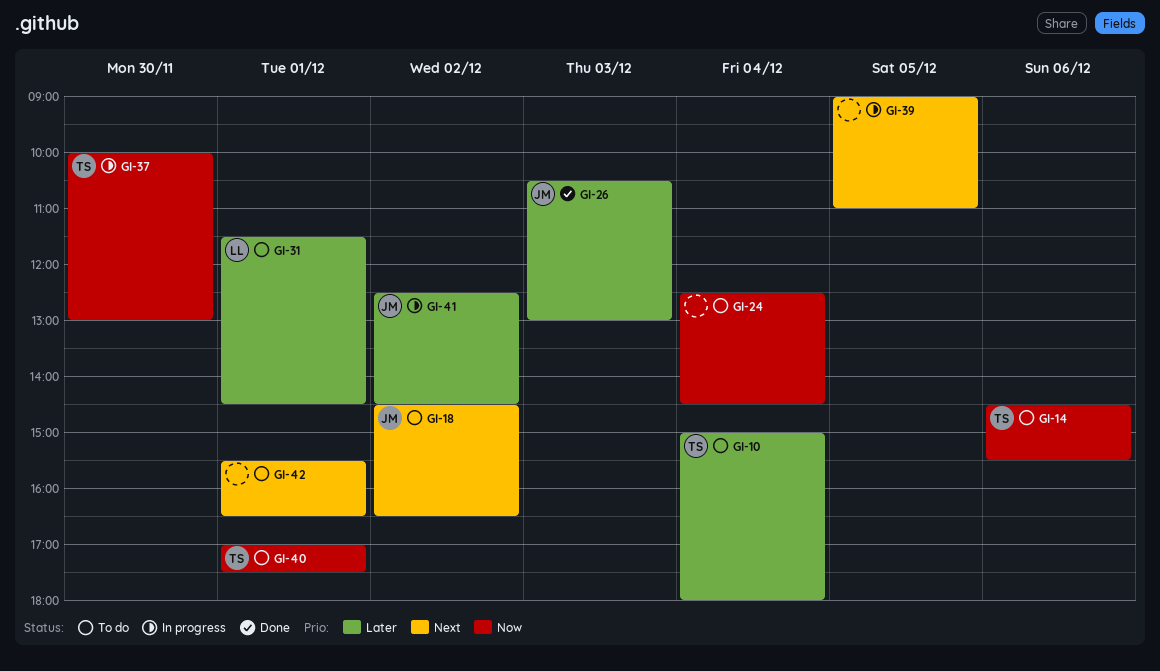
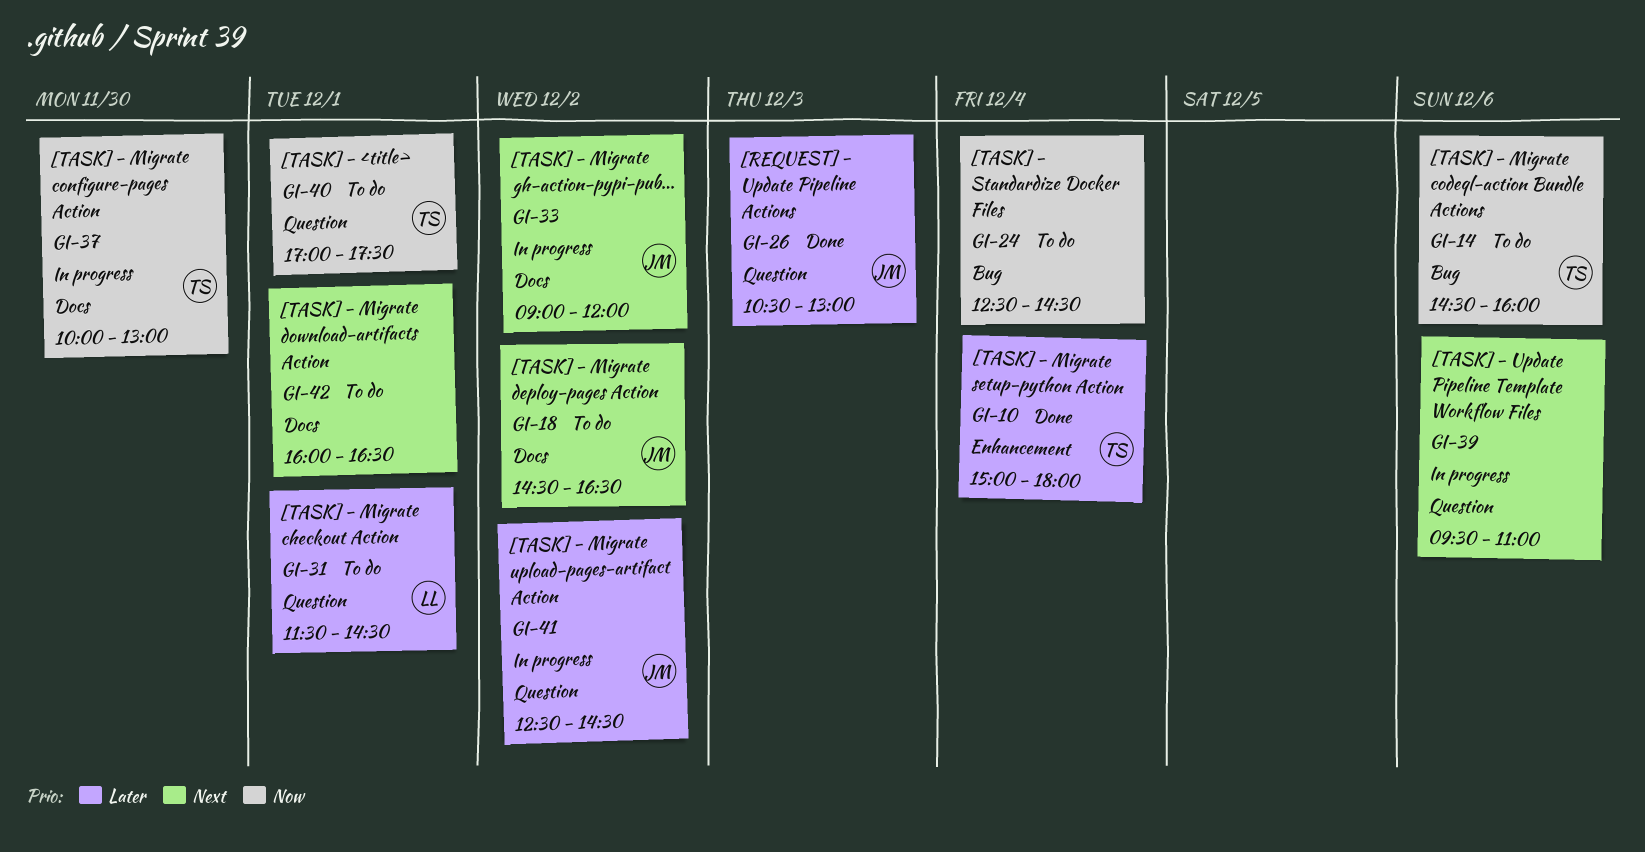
GI-10, status: To do -> Done
GI-14, ends: 15:30 -> 16:00
GI-33: none -> present
GI-39, day: Dec 5 -> Dec 6
GI-39, begins: 09:00 -> 09:30
GI-42, begins: 15:30 -> 16:00

